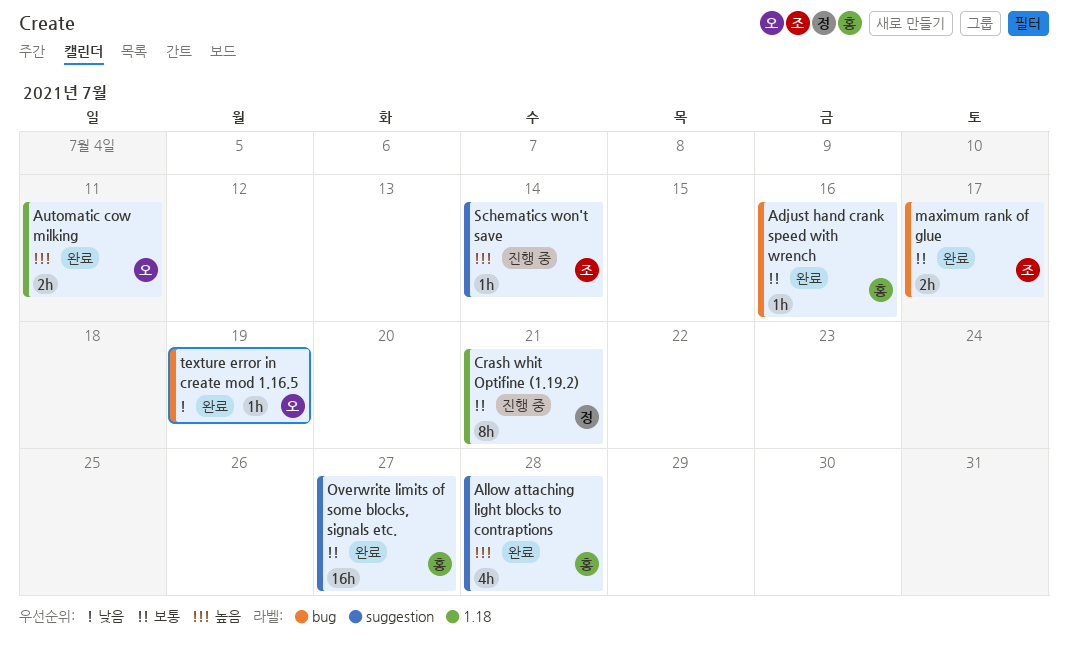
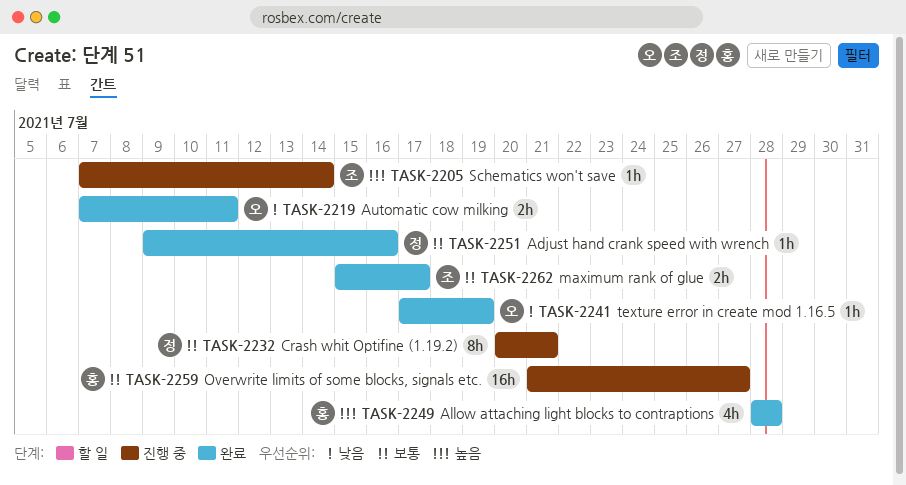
Adjust hand crank speed with wrench, owner: 홍 -> 정
Automatic cow milking, priority: 높음 -> 낮음
Overwrite limits of some blocks, signals etc., status: 완료 -> 진행 중

